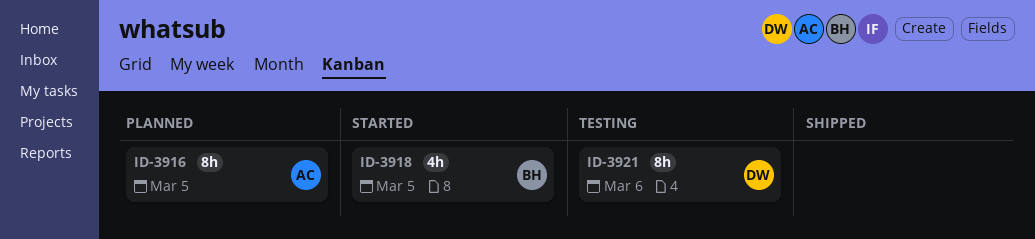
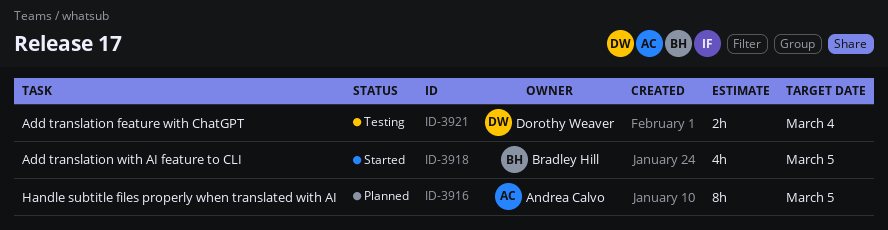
ID-3921, estimate: 8h -> 2h
ID-3921, due: Mar 6 -> Mar 4

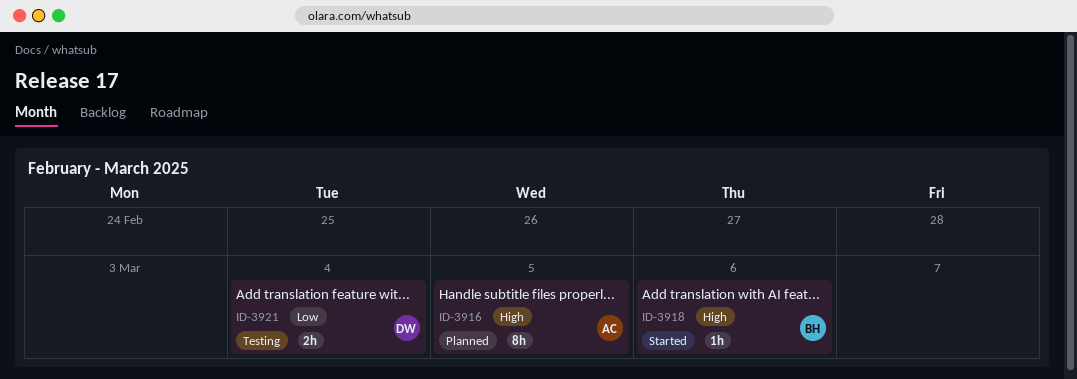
ID-3918, estimate: 4h -> 1h
ID-3918, due: Mar 5 -> Mar 6

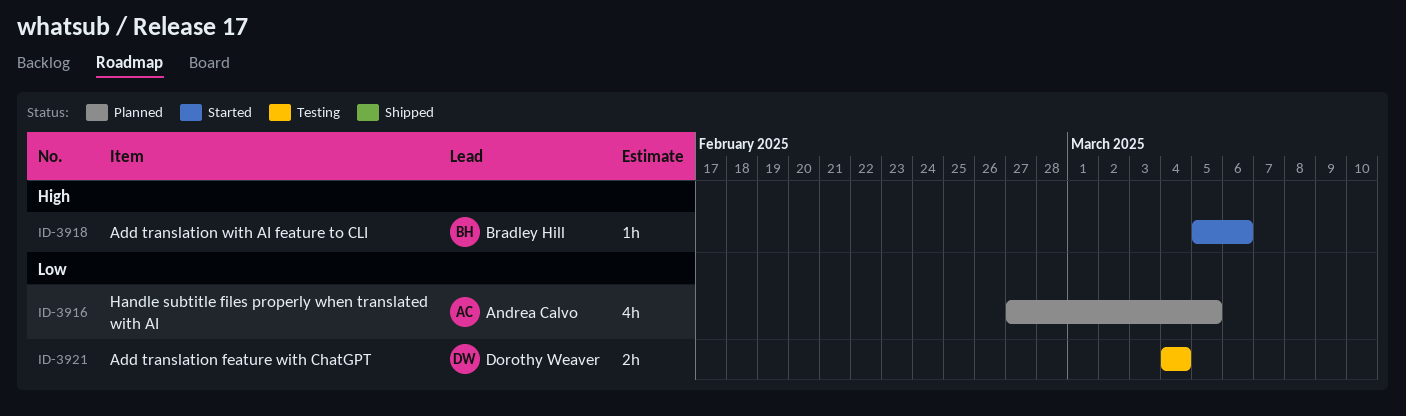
ID-3916, priority: High -> Low
ID-3916, estimate: 8h -> 4h

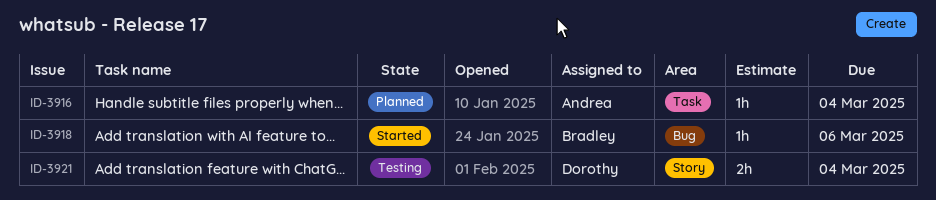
ID-3916, estimate: 4h -> 1h
ID-3916, due: Mar 5 -> Mar 4

